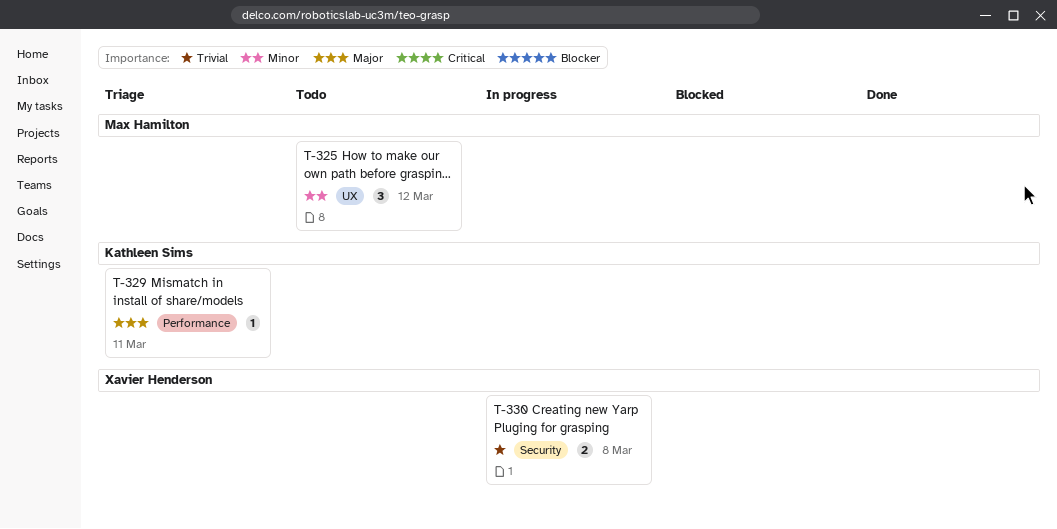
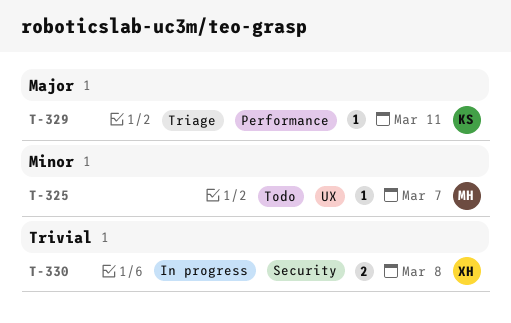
T-325, estimate: 3 -> 1
T-325, due: Mar 12 -> Mar 7

